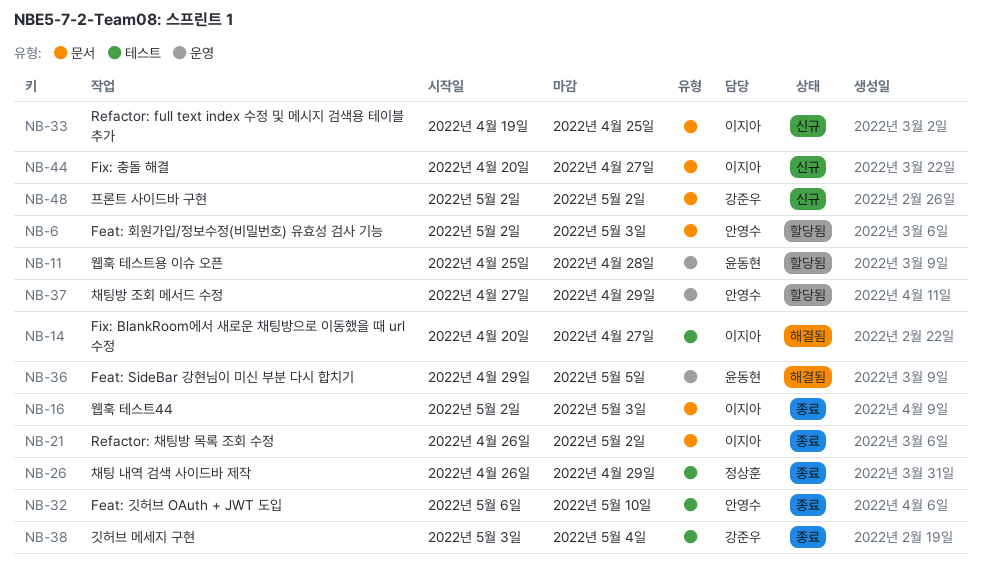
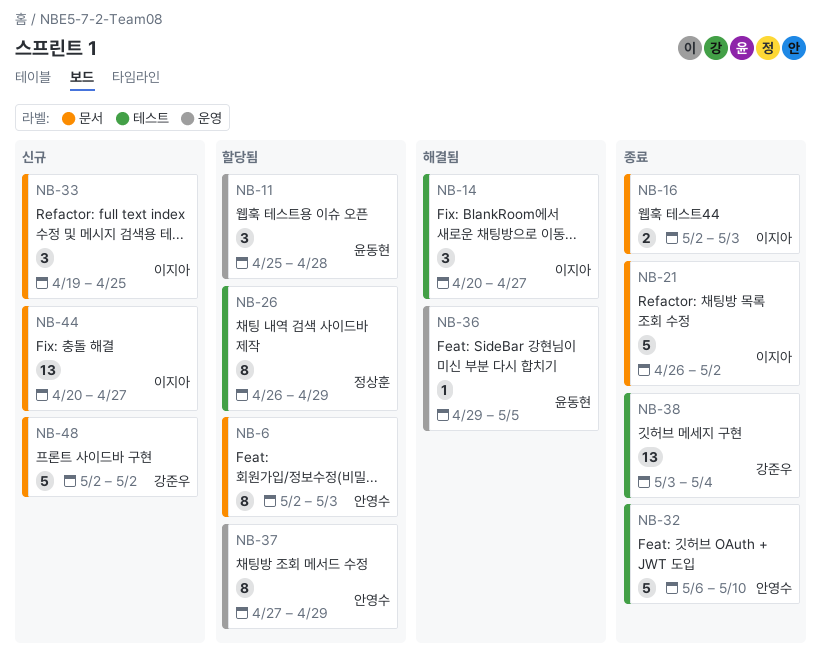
NB-26, status: 종료 -> 할당됨

